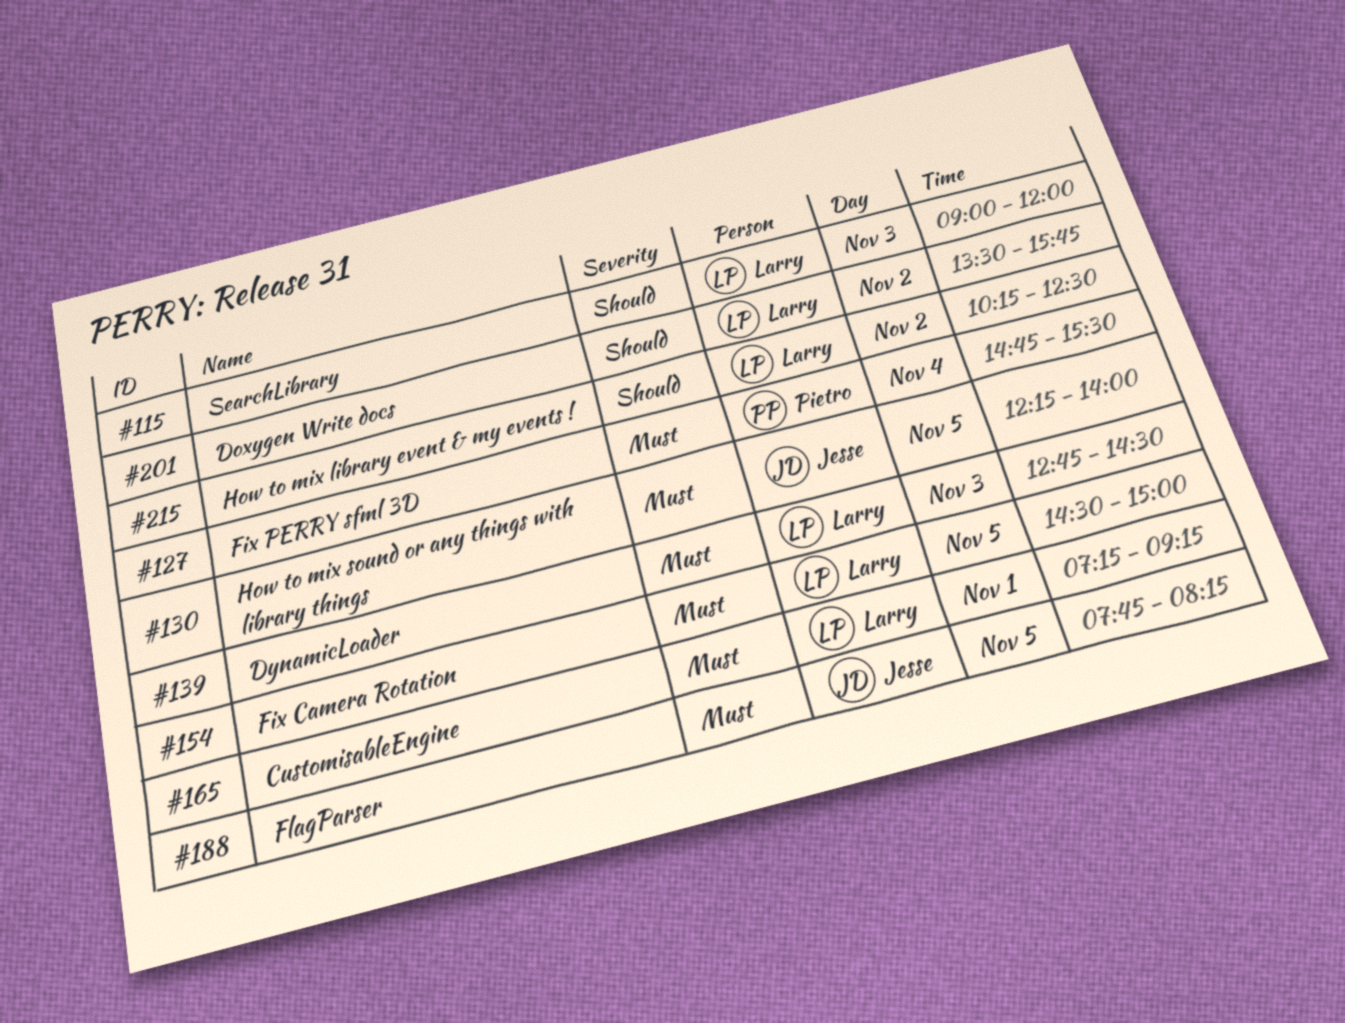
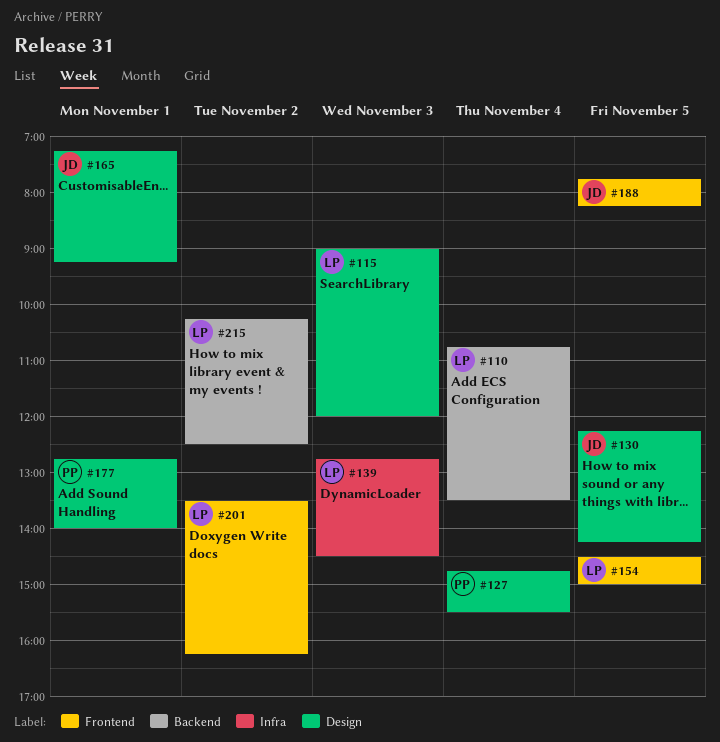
#110: none -> present
#130, ends: 14:00 -> 14:15
#165, owner: Larry -> Jesse
#177: none -> present
#201, ends: 15:45 -> 16:15

